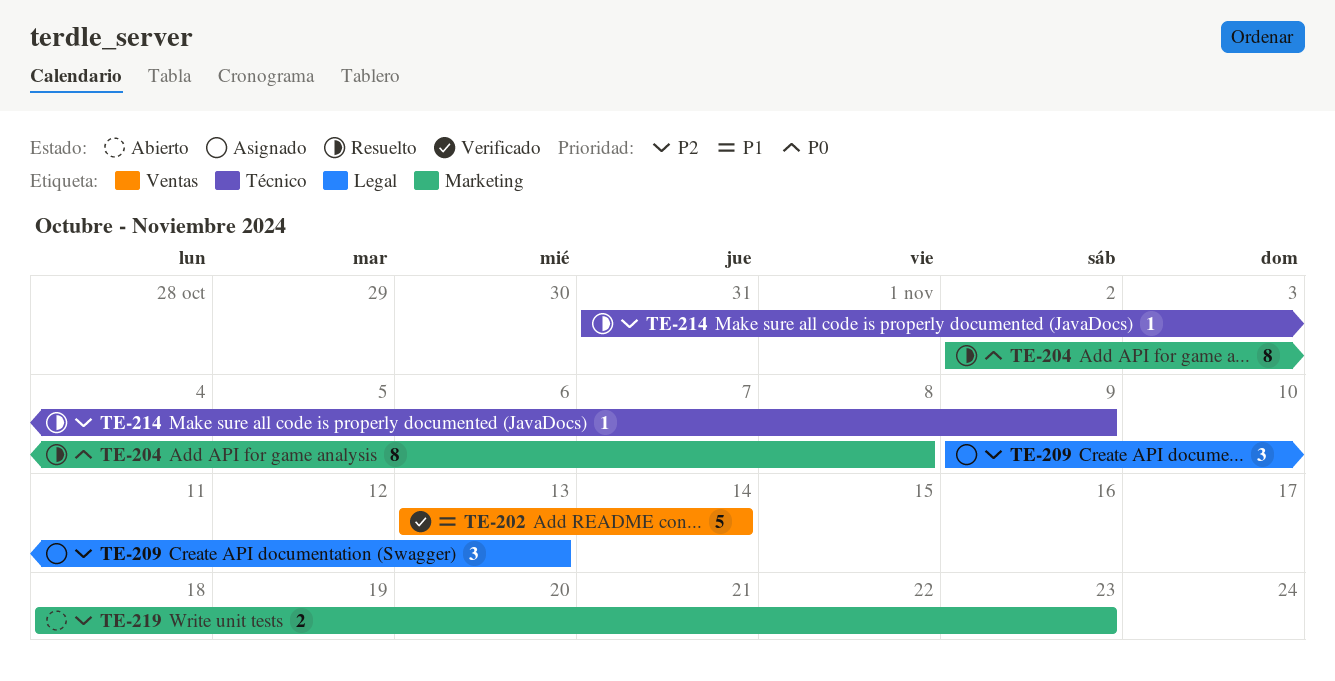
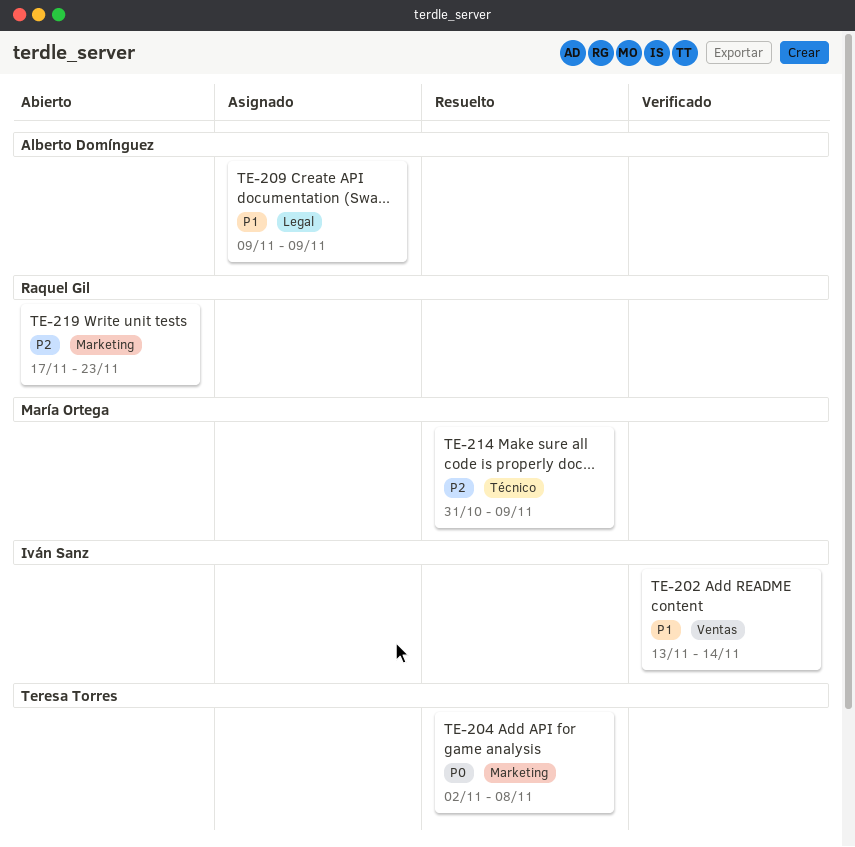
TE-209, priority: P2 -> P1
TE-209, due: Nov 13 -> Nov 9
TE-219, start: Nov 18 -> Nov 17

